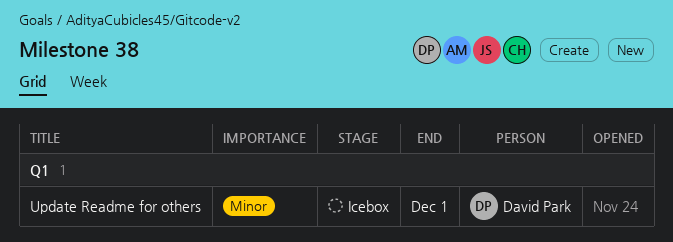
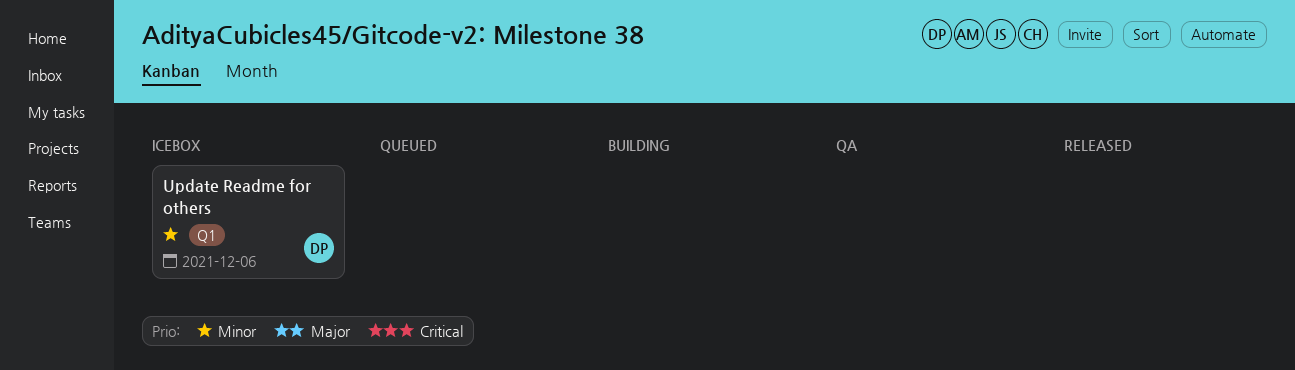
Update Readme for others, due: Dec 1 -> Dec 6

